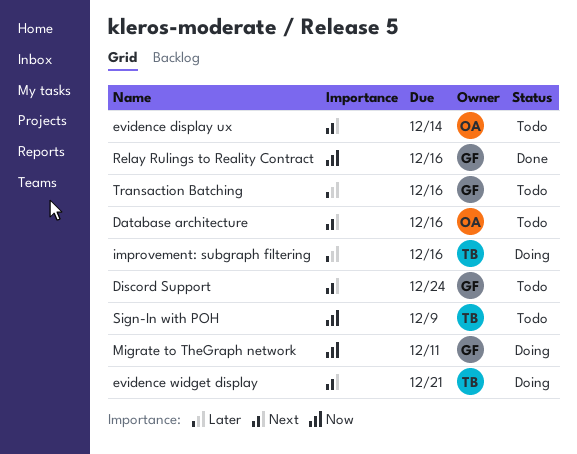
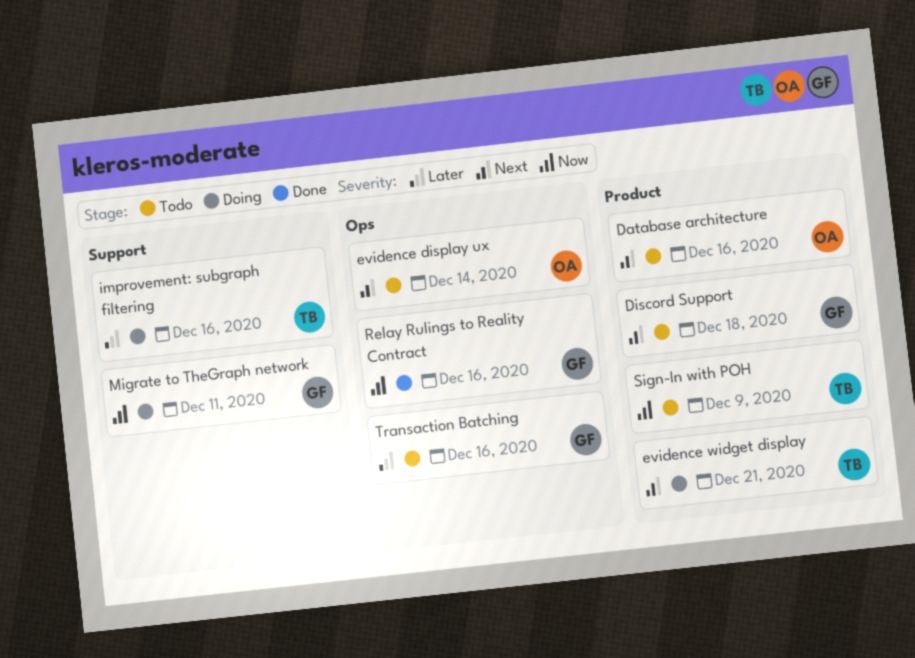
Discord Support, due: Dec 24 -> Dec 18

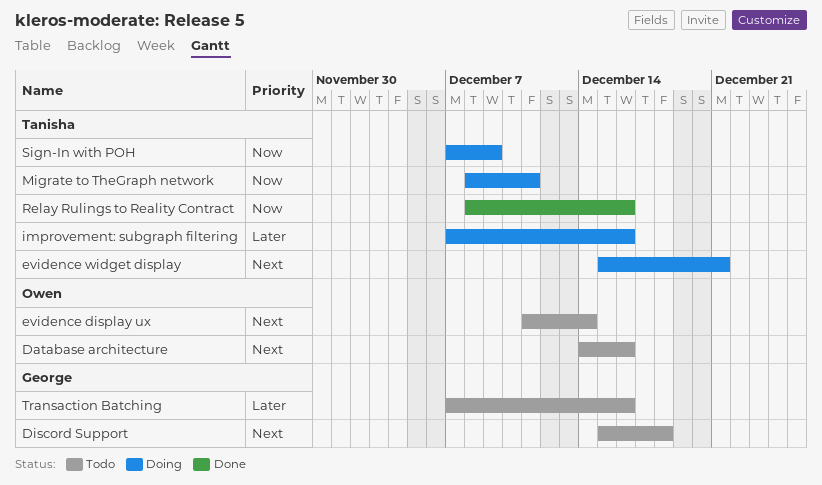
Migrate to TheGraph network, owner: George -> Tanisha
Relay Rulings to Reality Contract, owner: George -> Tanisha
Sign-In with POH, status: Todo -> Doing

